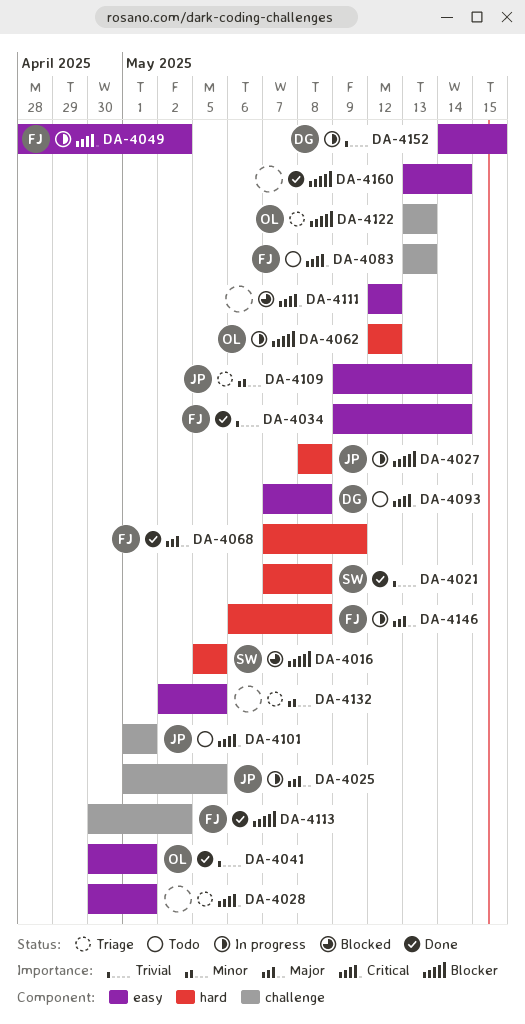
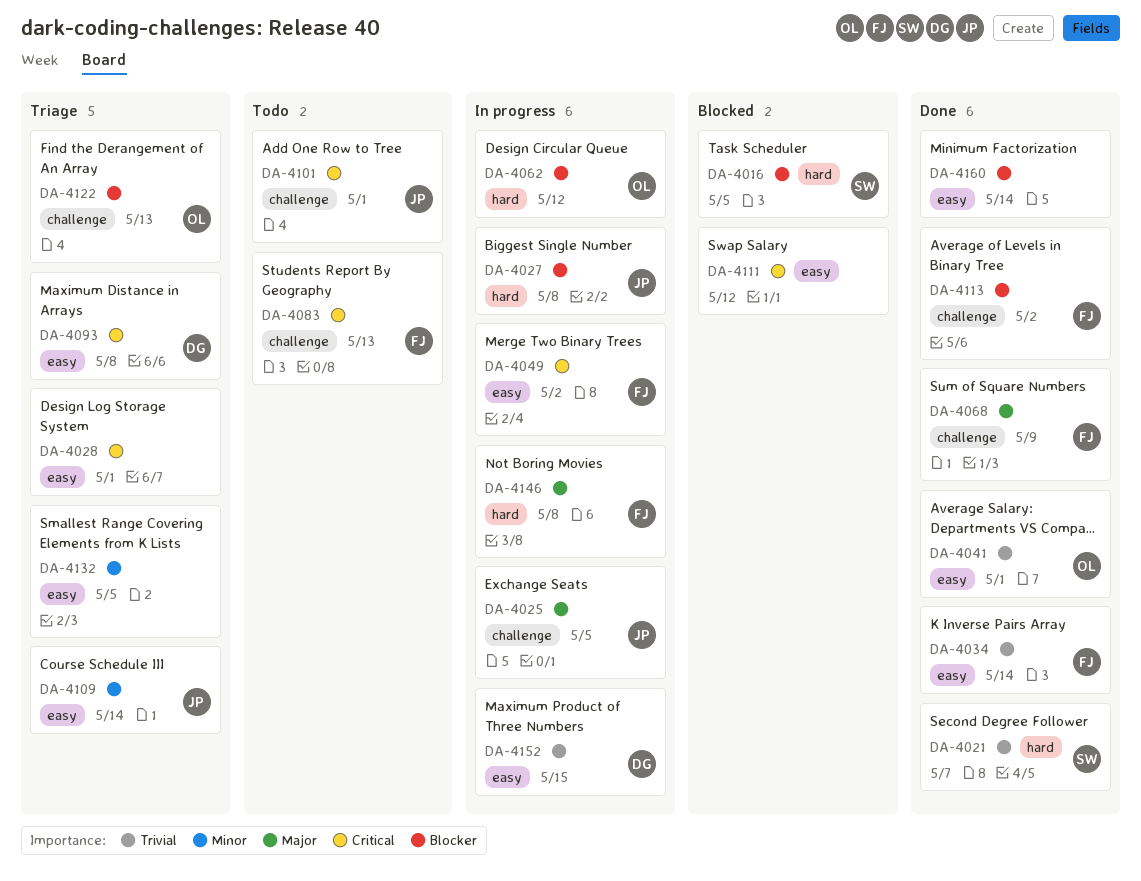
DA-4021, due: May 8 -> May 7
DA-4068, label: hard -> challenge
DA-4093, status: Todo -> Triage

